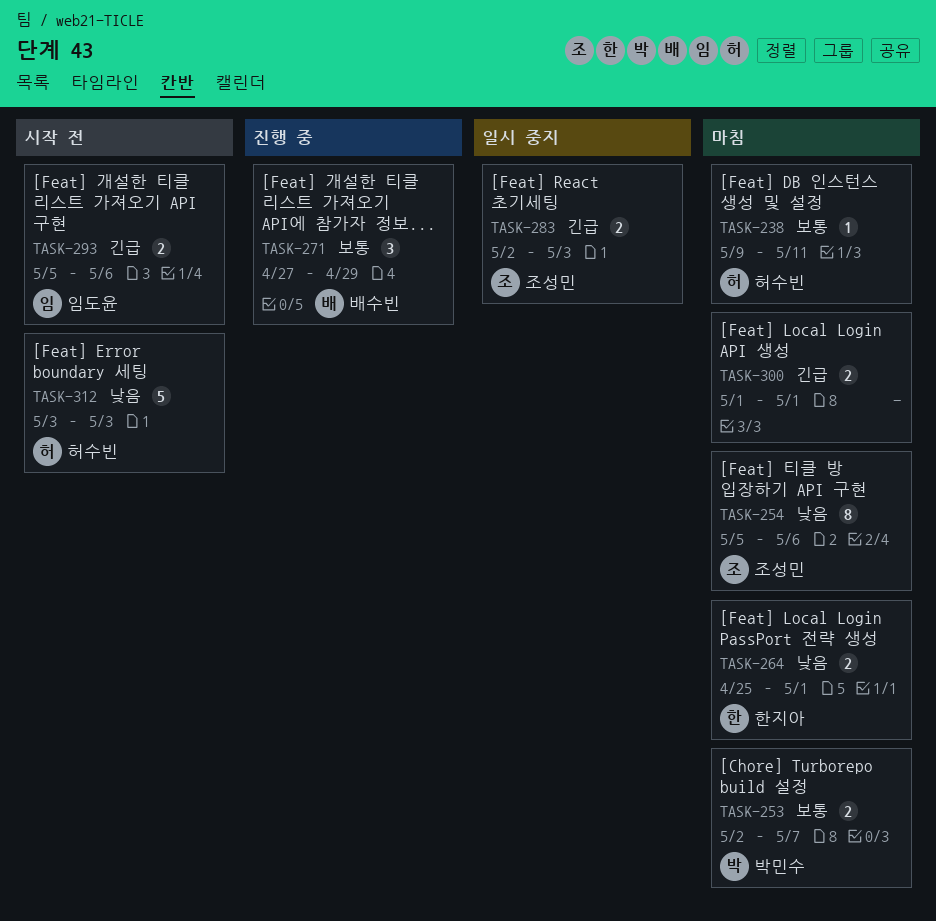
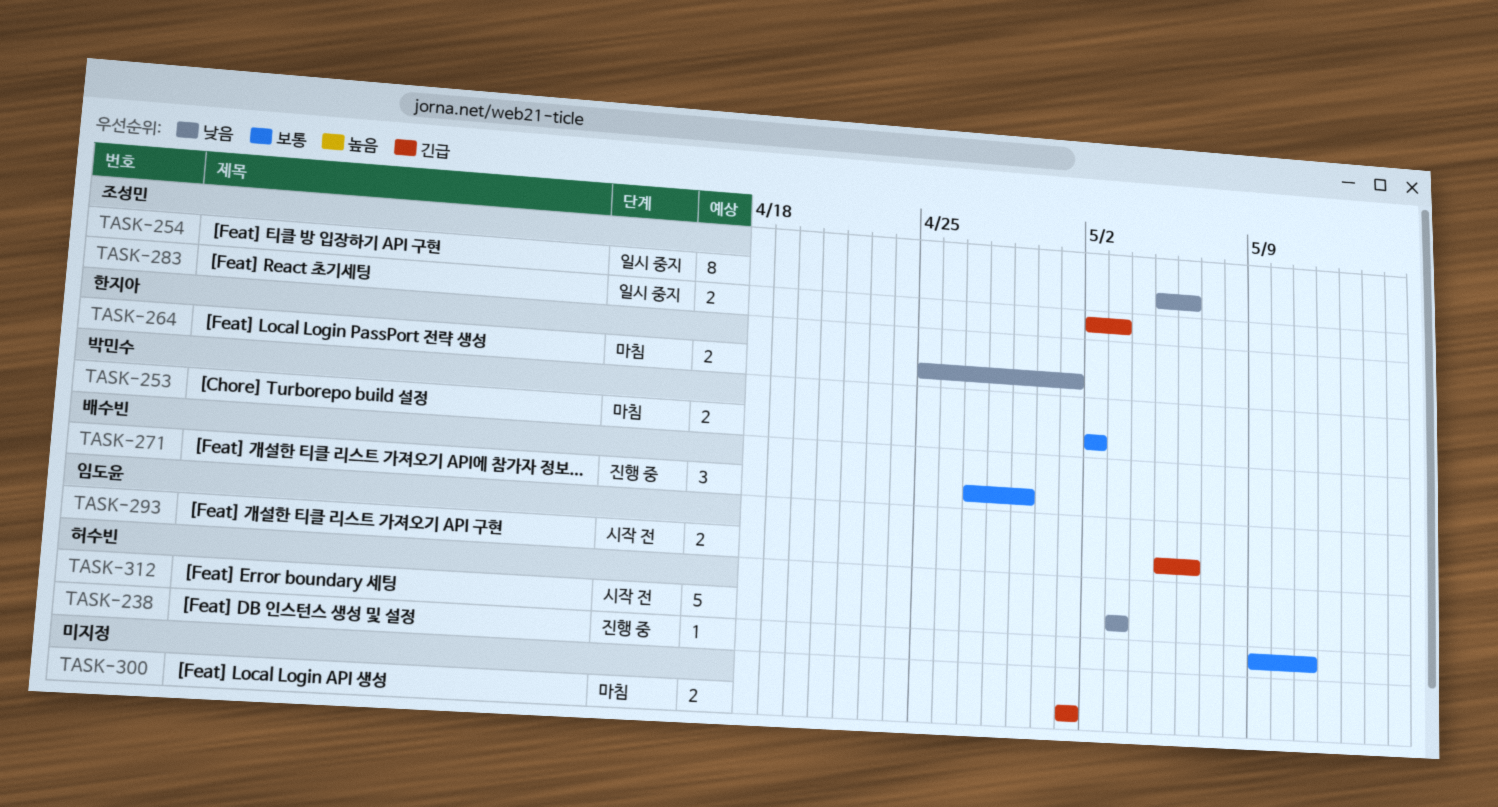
TASK-238, status: 마침 -> 진행 중
TASK-253, due: May 7 -> May 2
TASK-254, status: 마침 -> 일시 중지

